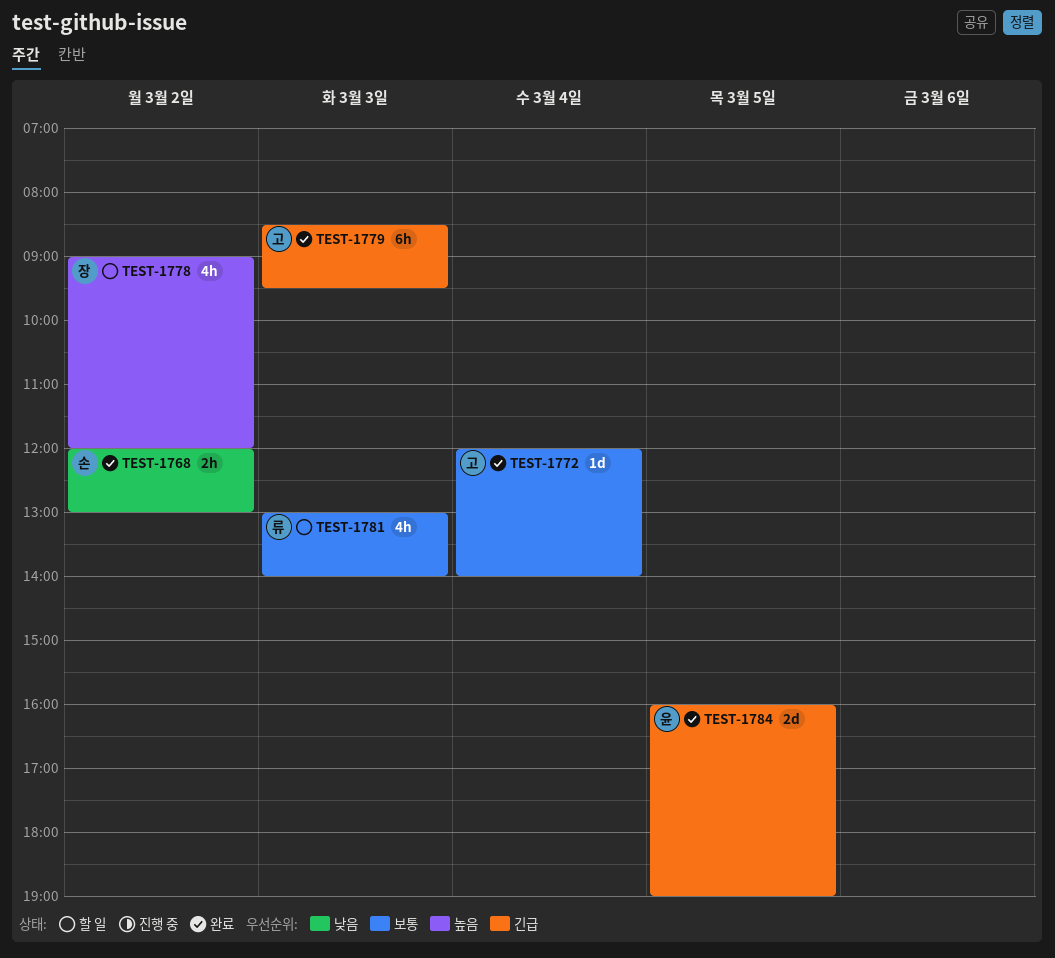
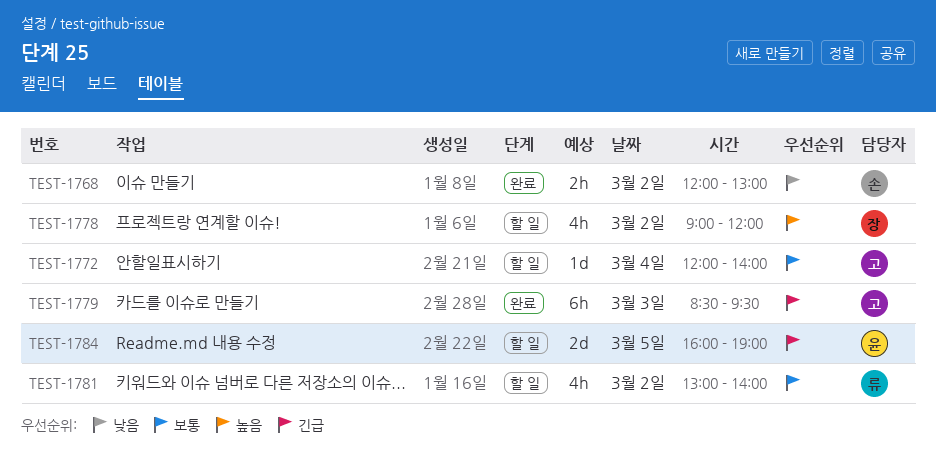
TEST-1772, status: 완료 -> 할 일
TEST-1781, day: Mar 3 -> Mar 2
TEST-1784, status: 완료 -> 할 일

